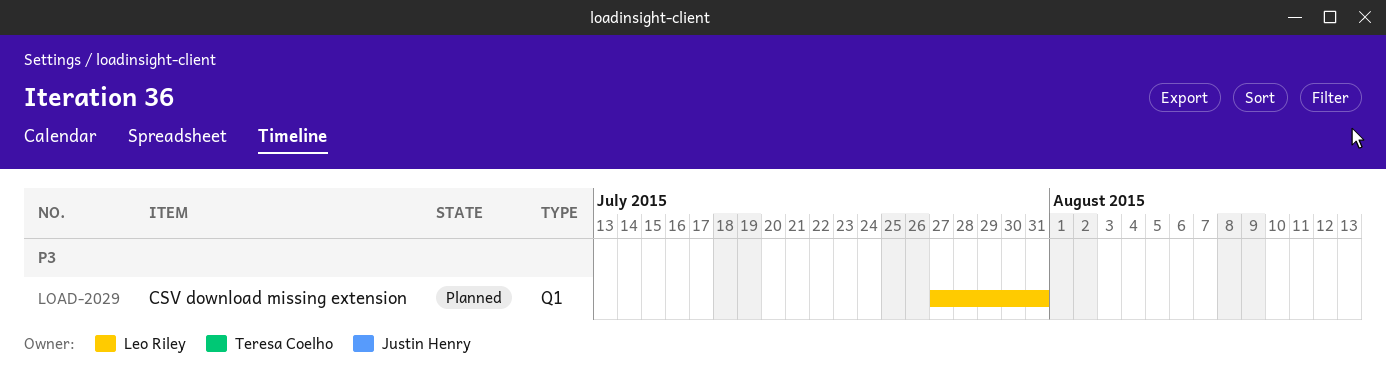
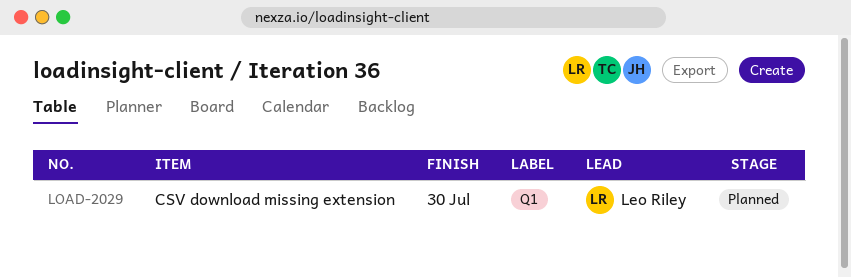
LOAD-2029, due: Jul 31 -> Jul 30

